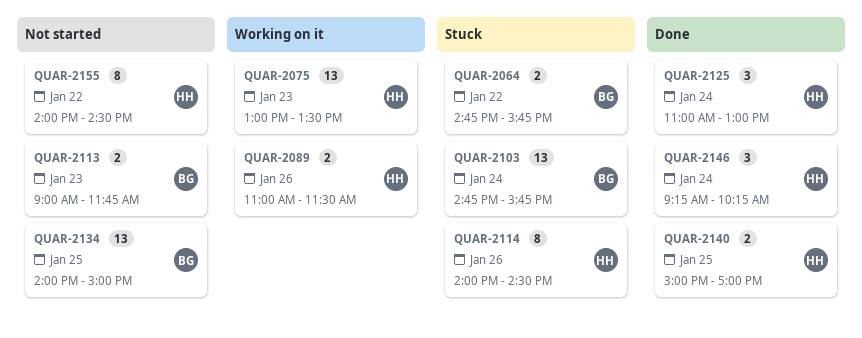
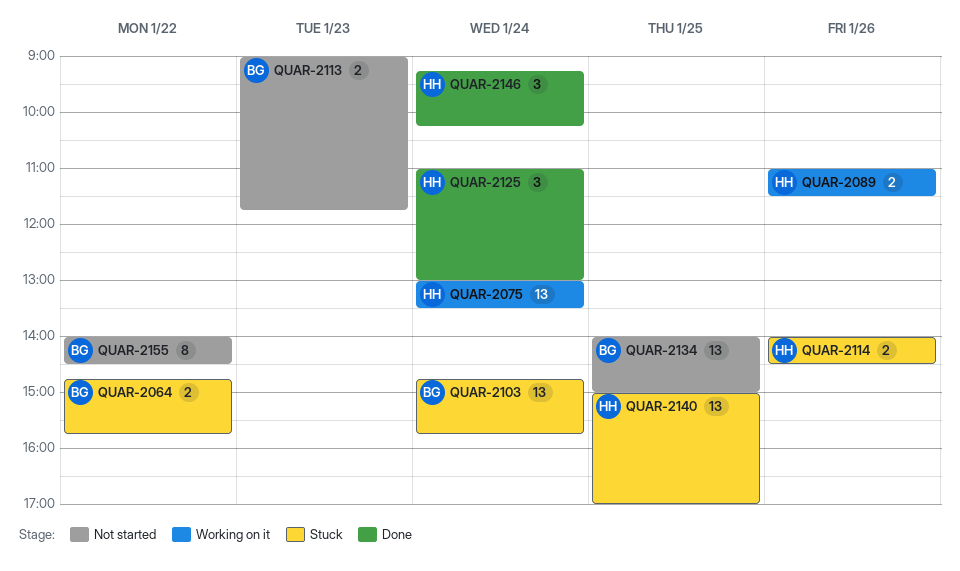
QUAR-2075, day: Jan 23 -> Jan 24
QUAR-2114, estimate: 8 -> 2
QUAR-2140, status: Done -> Stuck
QUAR-2140, estimate: 2 -> 13
QUAR-2155, owner: HH -> BG

